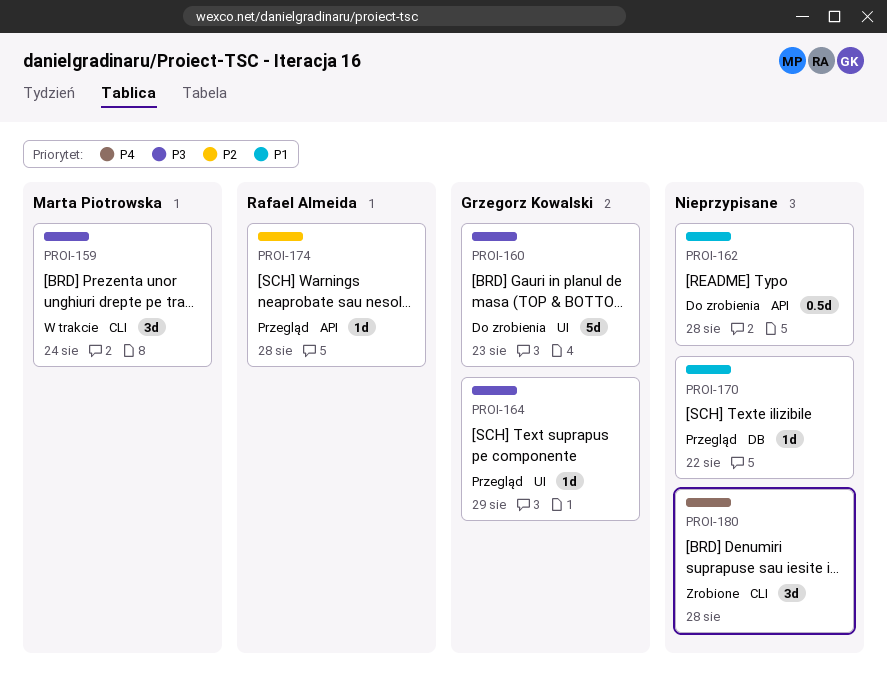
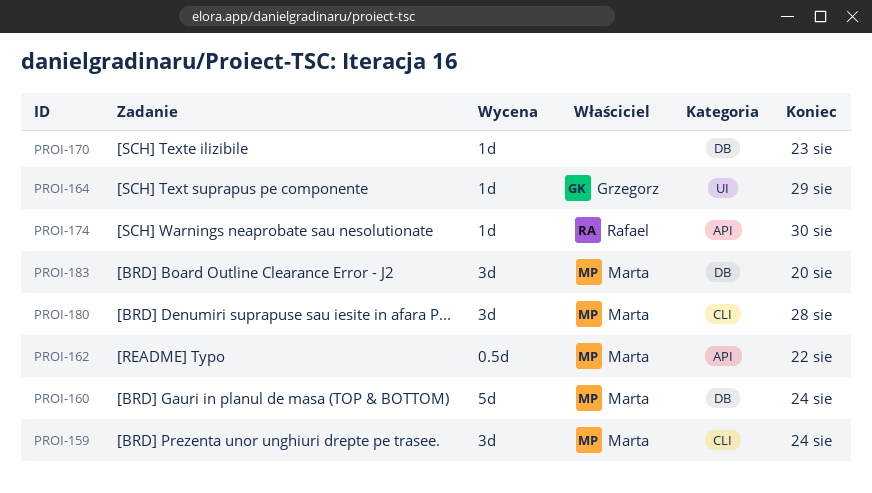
PROI-160, owner: Grzegorz Kowalski -> Marta Piotrowska
PROI-160, label: UI -> DB
PROI-160, due: Aug 23 -> Aug 24
PROI-162, owner: none -> Marta Piotrowska
PROI-162, due: Aug 28 -> Aug 22
PROI-170, due: Aug 22 -> Aug 23
PROI-174, due: Aug 28 -> Aug 30
PROI-180, owner: none -> Marta Piotrowska
PROI-183: none -> present

